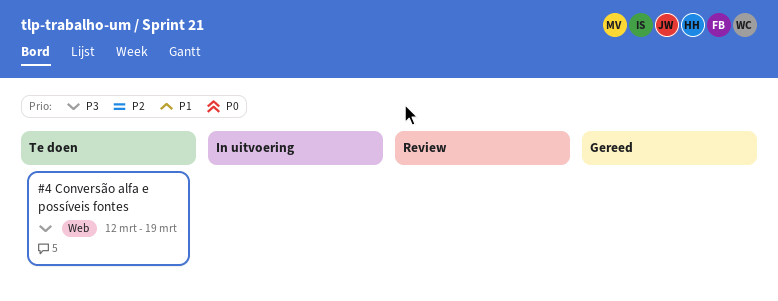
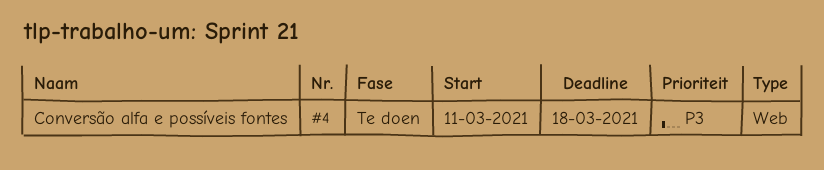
#4, start: Mar 12 -> Mar 11
#4, due: Mar 19 -> Mar 18

